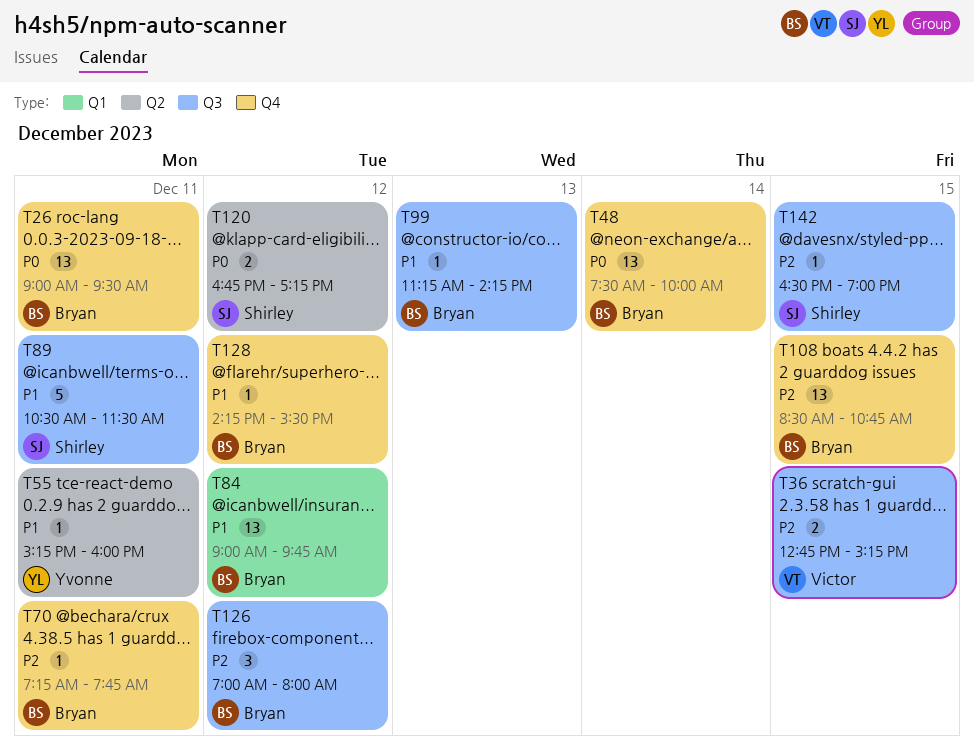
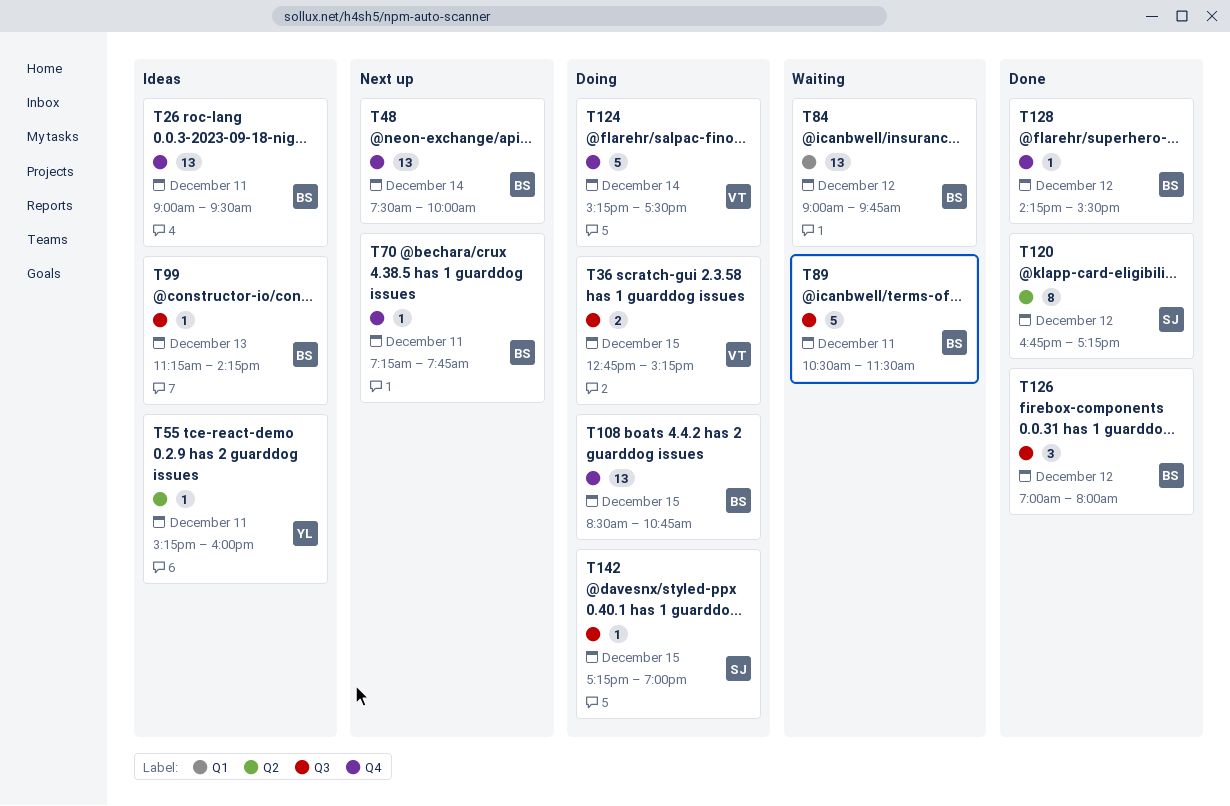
T89, owner: Shirley -> Bryan
T120, estimate: 2 -> 8
T124: none -> present
T142, begins: 16:30 -> 17:15

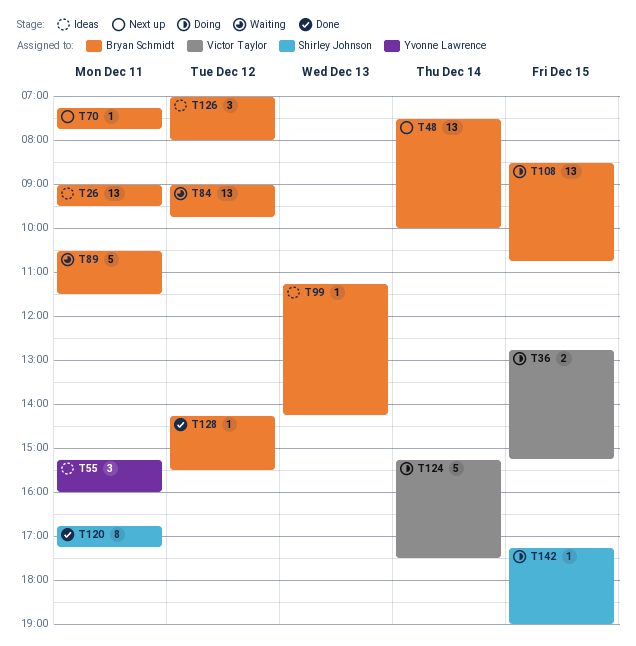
T55, estimate: 1 -> 3
T120, day: Dec 12 -> Dec 11
T126, status: Done -> Ideas

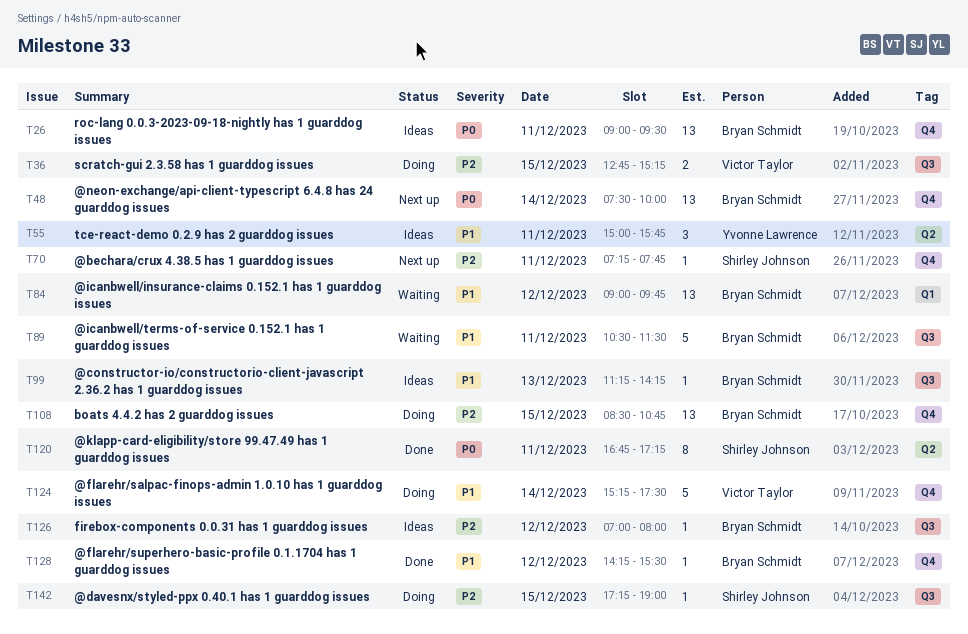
T55, begins: 15:15 -> 15:00
T55, ends: 16:00 -> 15:45
T70, owner: Bryan Schmidt -> Shirley Johnson
T126, estimate: 3 -> 1

